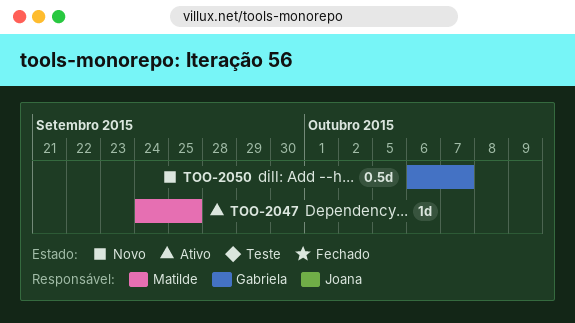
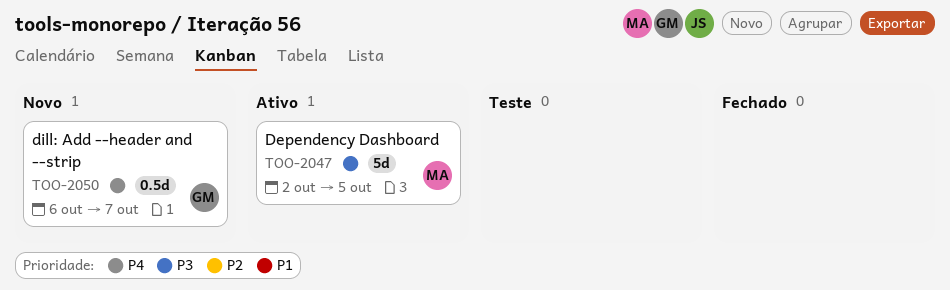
TOO-2047, estimate: 1d -> 5d
TOO-2047, start: Sep 24 -> Oct 2
TOO-2047, due: Sep 25 -> Oct 5

